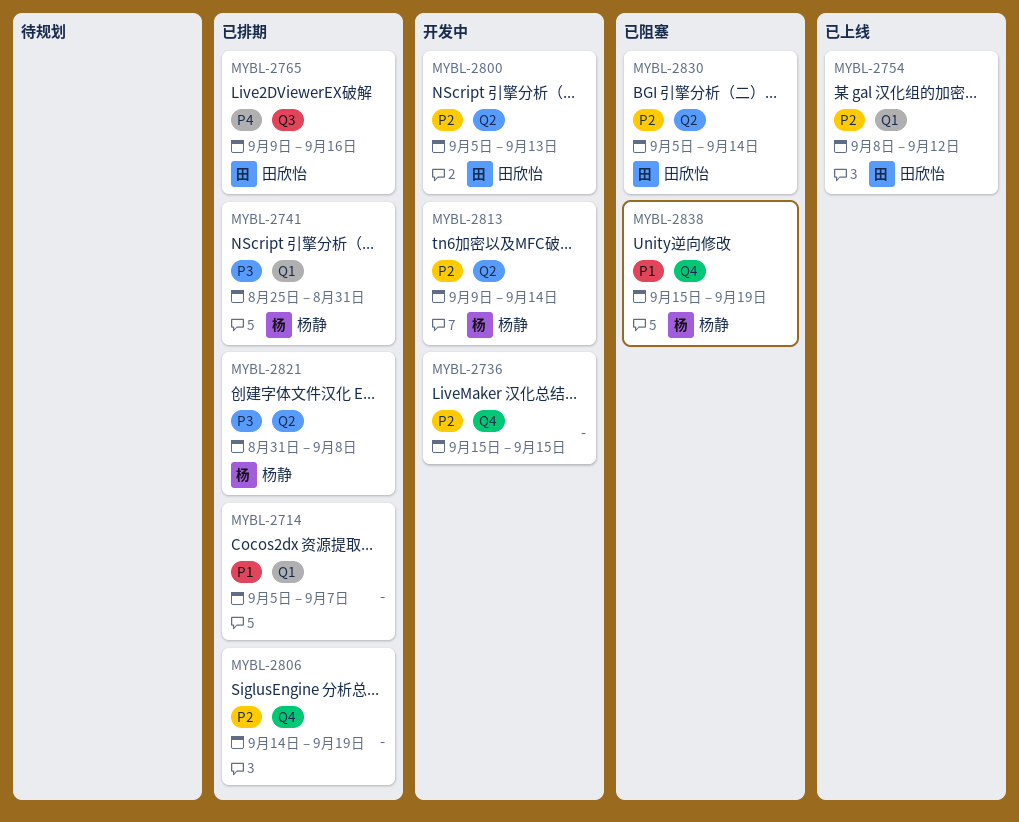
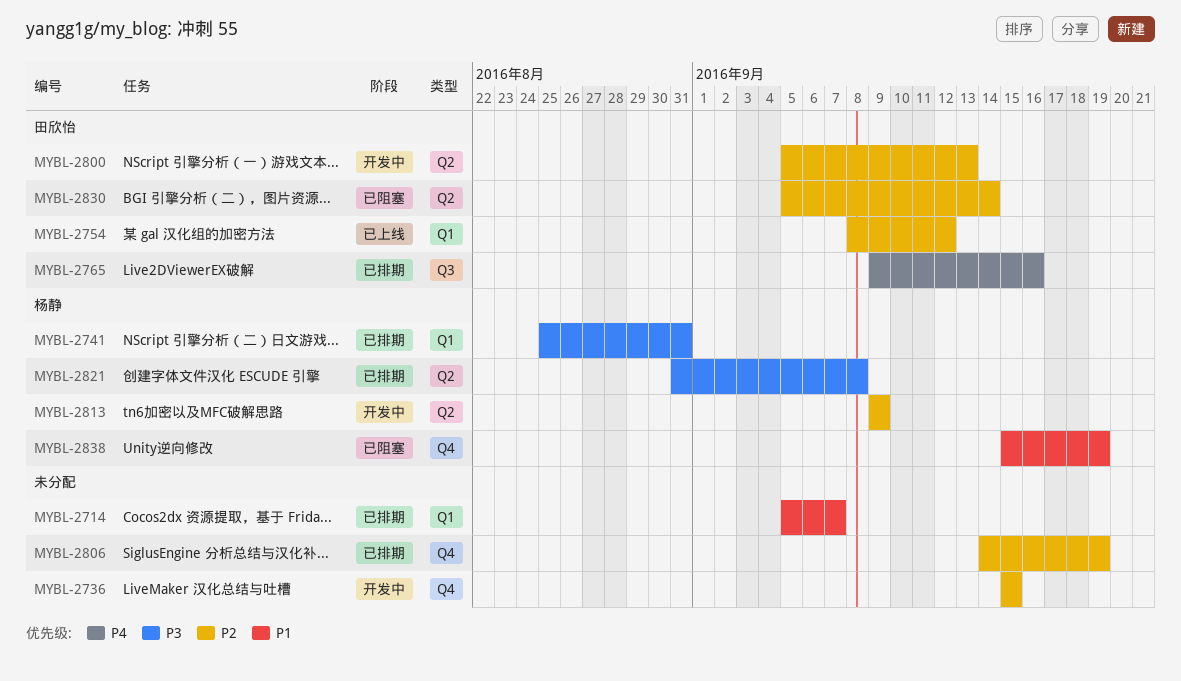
MYBL-2813, due: Sep 14 -> Sep 9

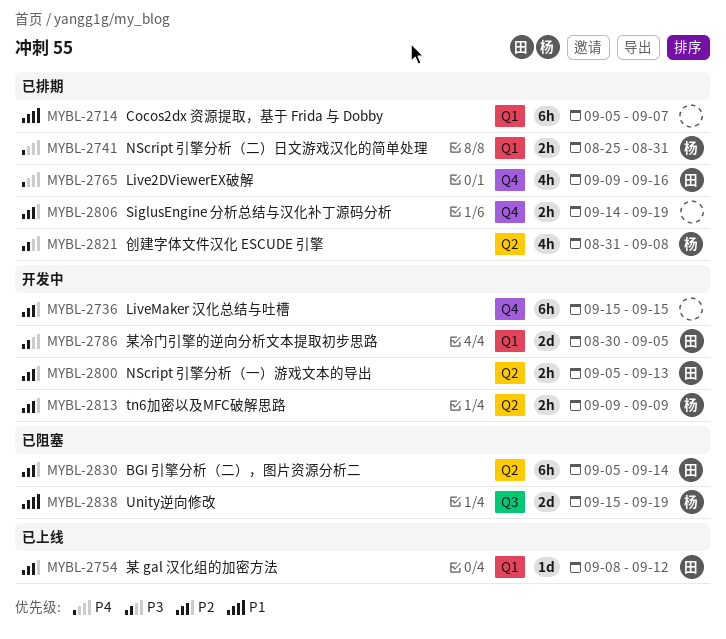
MYBL-2741, priority: P3 -> P4
MYBL-2765, label: Q3 -> Q4
MYBL-2786: none -> present
MYBL-2838, label: Q4 -> Q3

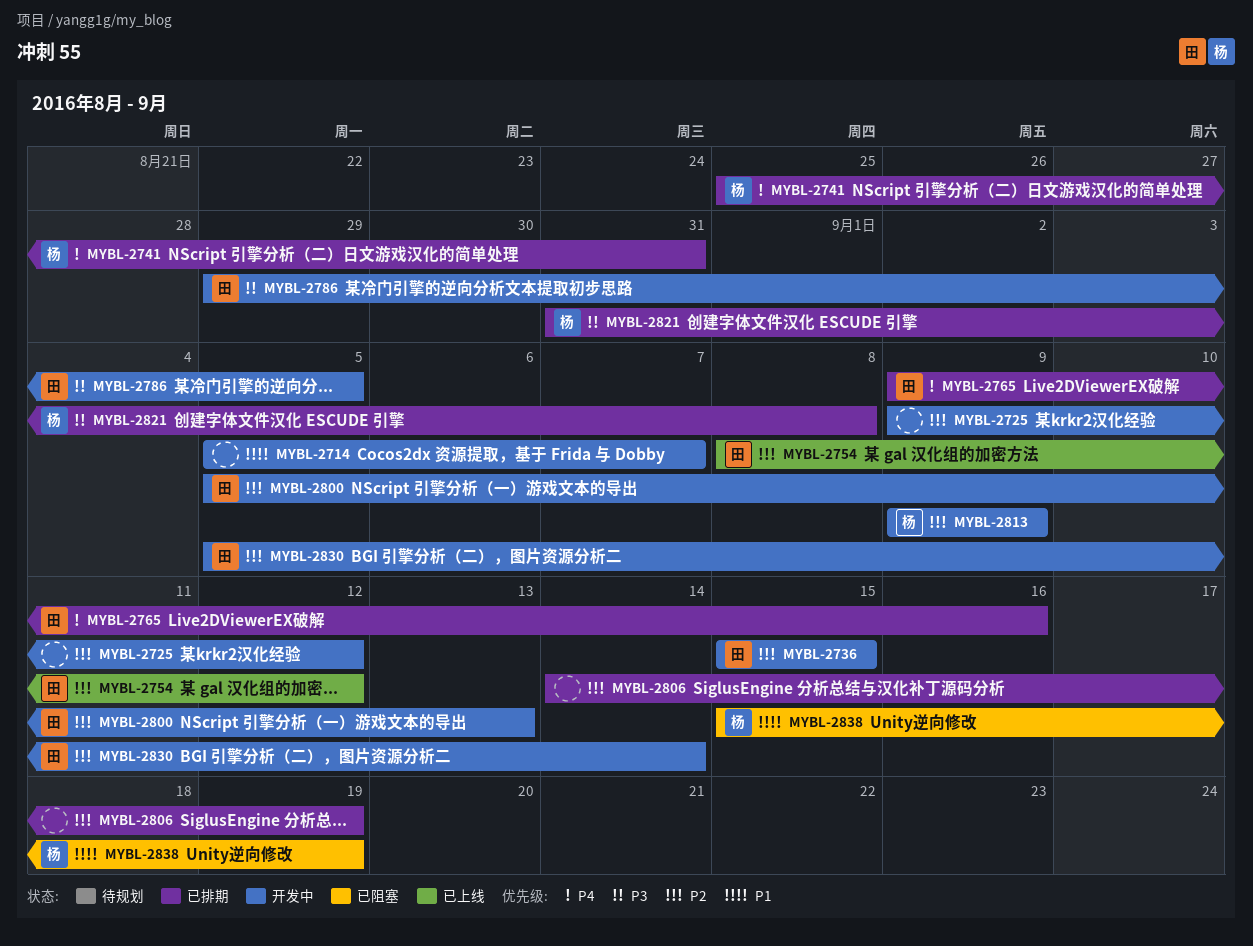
MYBL-2714, status: 已排期 -> 开发中
MYBL-2725: none -> present
MYBL-2736, owner: none -> 田
MYBL-2786, start: Aug 30 -> Aug 29
MYBL-2830, status: 已阻塞 -> 开发中

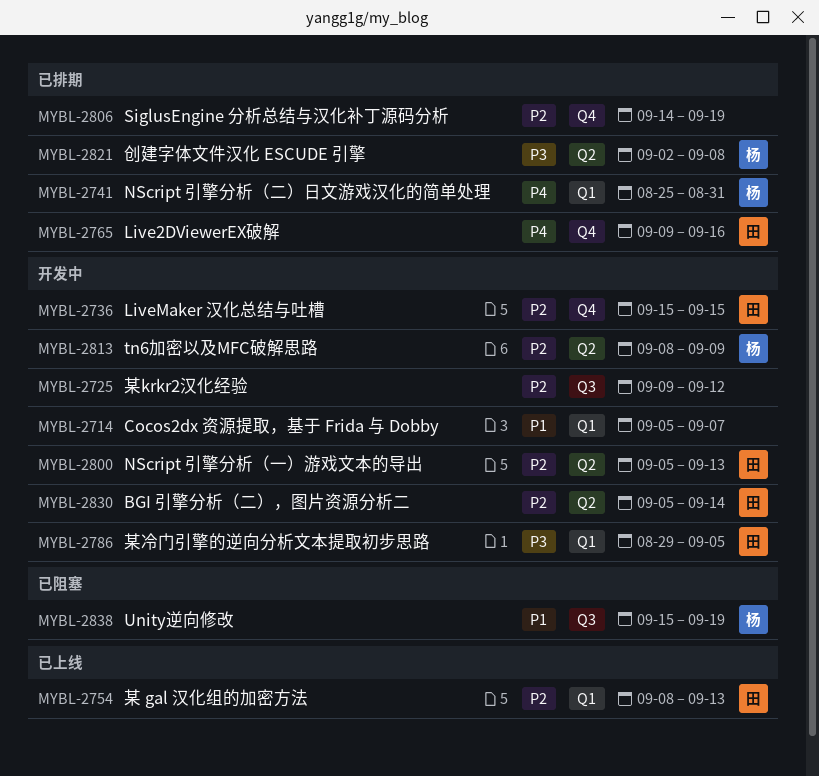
MYBL-2754, due: Sep 12 -> Sep 13
MYBL-2813, start: Sep 9 -> Sep 8
MYBL-2821, start: Aug 31 -> Sep 2

